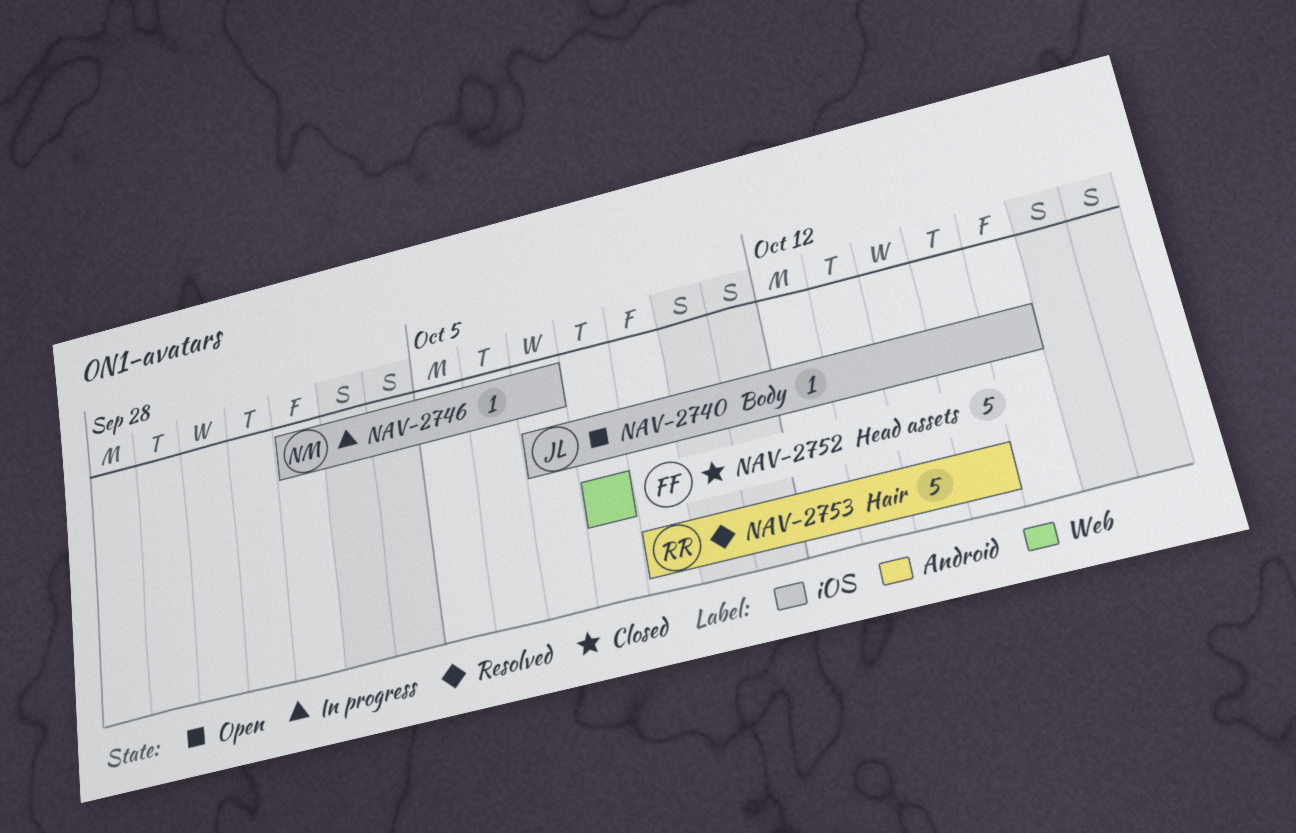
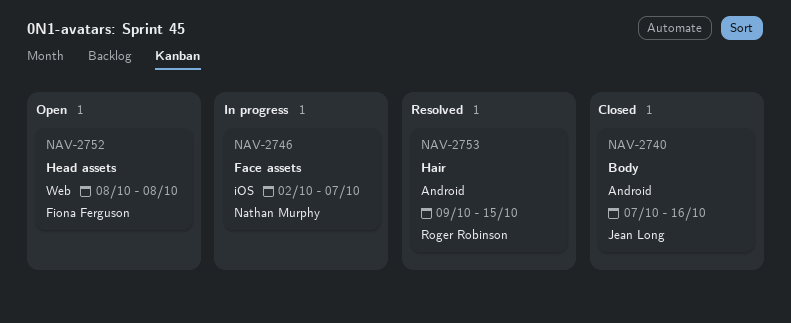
NAV-2740, status: Open -> Closed
NAV-2740, label: iOS -> Android
NAV-2752, status: Closed -> Open

